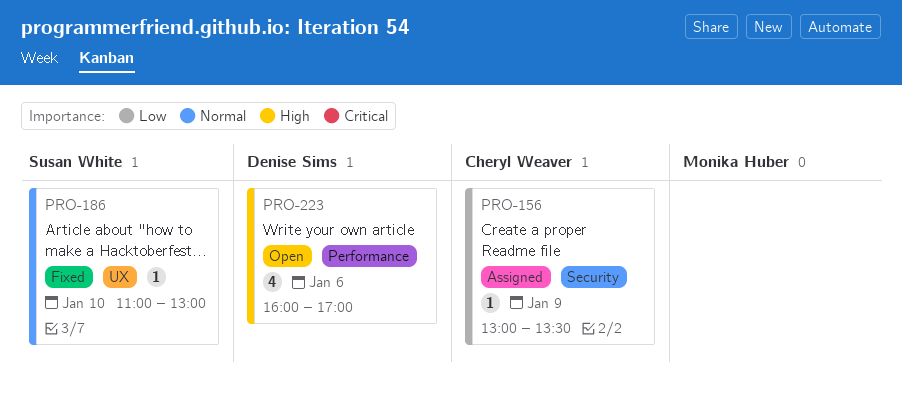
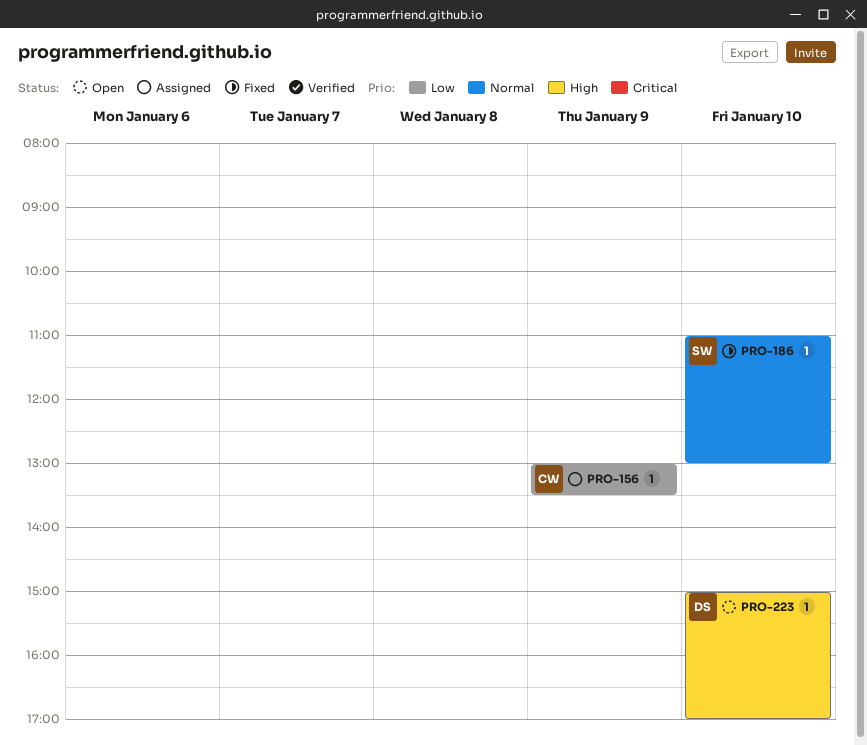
PRO-223, estimate: 4 -> 1
PRO-223, day: Jan 6 -> Jan 10
PRO-223, begins: 16:00 -> 15:00

